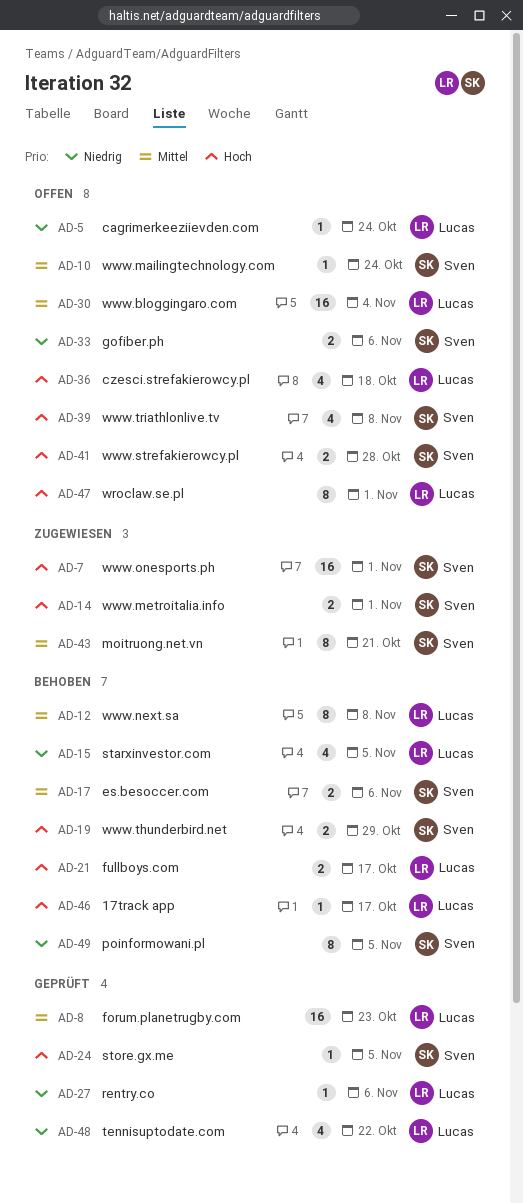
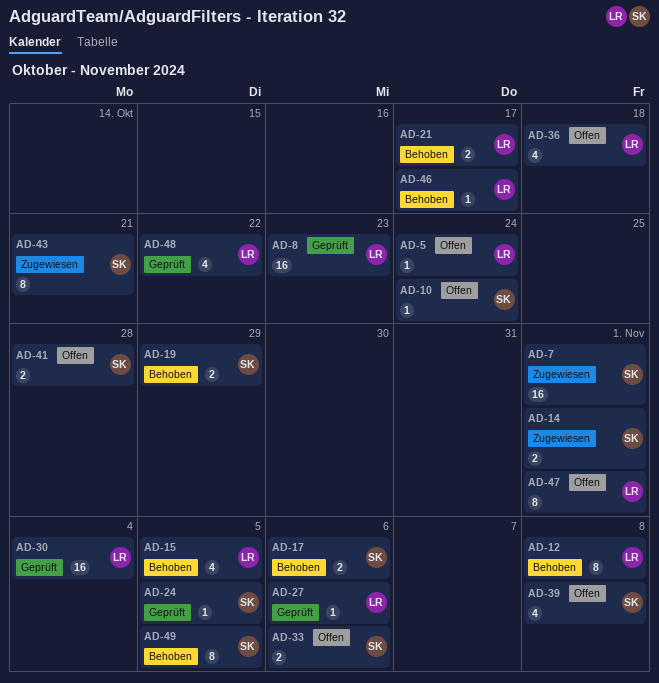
AD-30, status: Offen -> Geprüft

